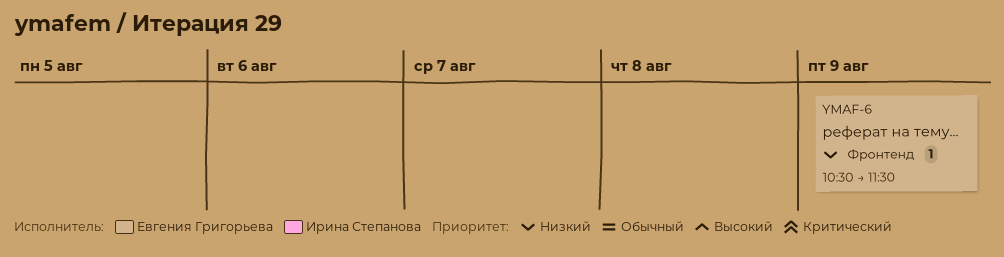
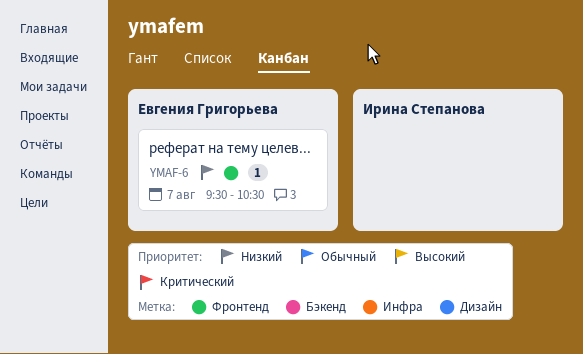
YMAF-6, day: Aug 9 -> Aug 7
YMAF-6, begins: 10:30 -> 09:30
YMAF-6, ends: 11:30 -> 10:30

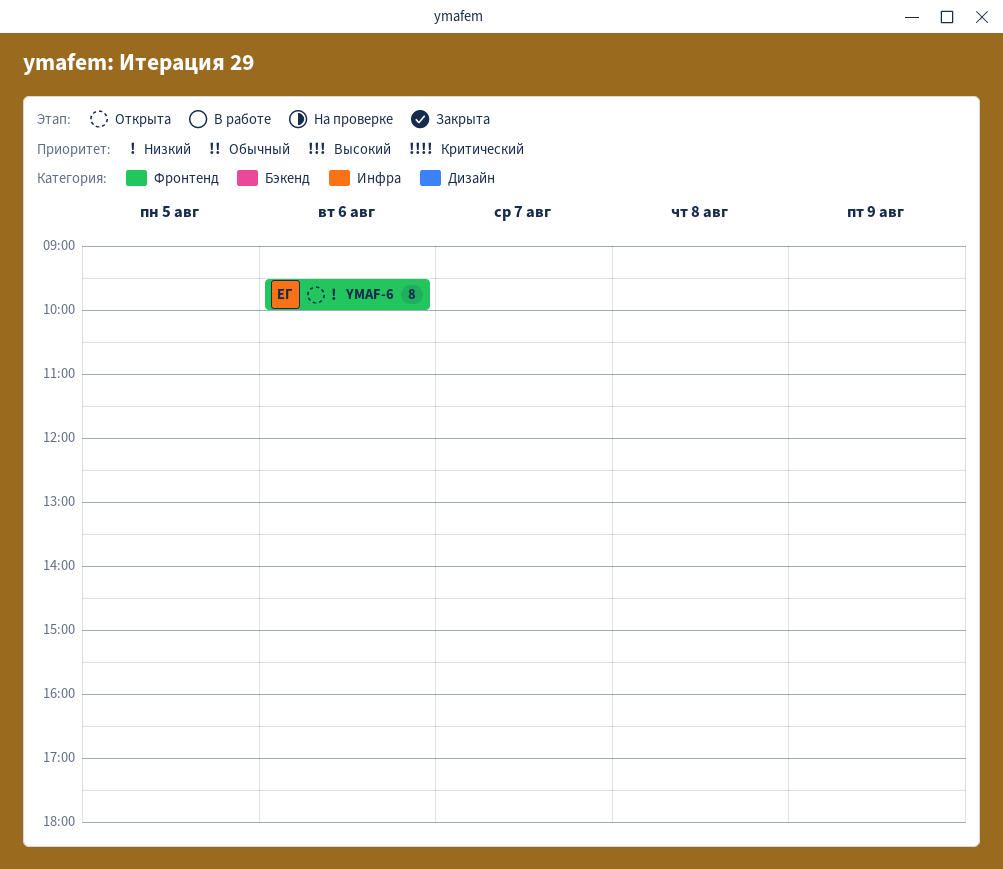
YMAF-6, estimate: 1 -> 8
YMAF-6, day: Aug 7 -> Aug 6
YMAF-6, ends: 10:30 -> 10:00

